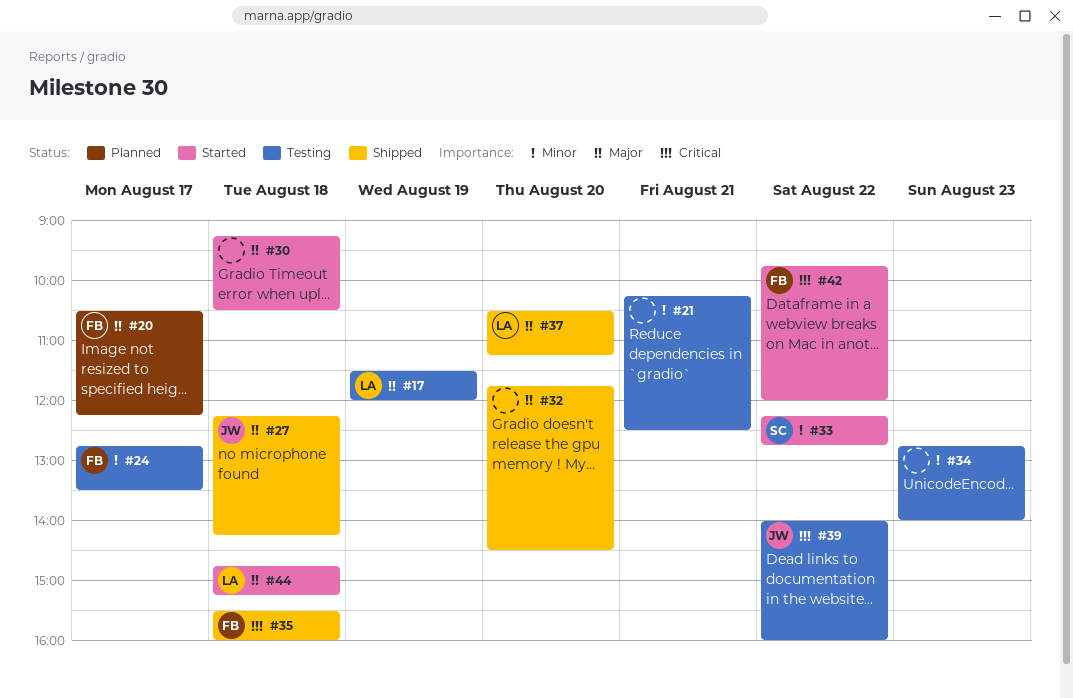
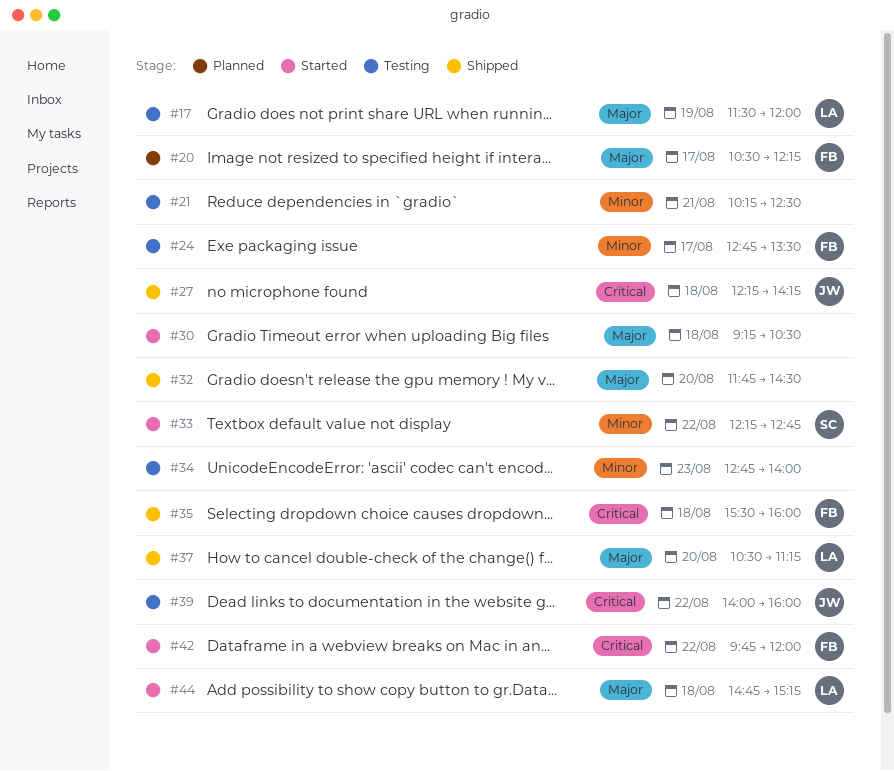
#27, priority: Major -> Critical

